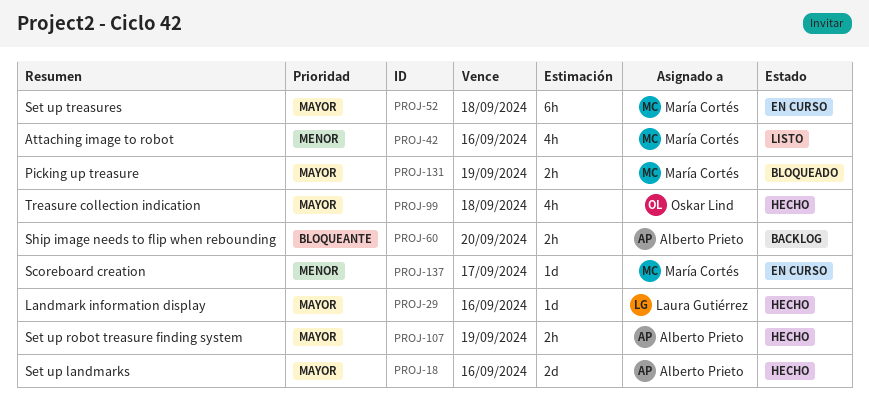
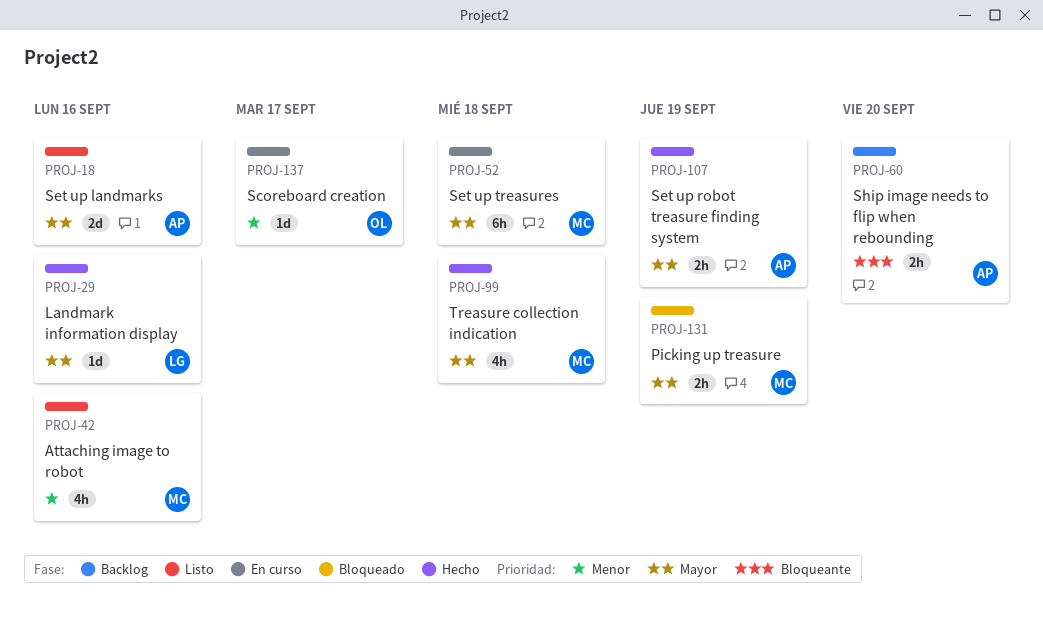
PROJ-18, status: Hecho -> Listo
PROJ-99, owner: Oskar Lind -> María Cortés
PROJ-137, owner: María Cortés -> Oskar Lind

